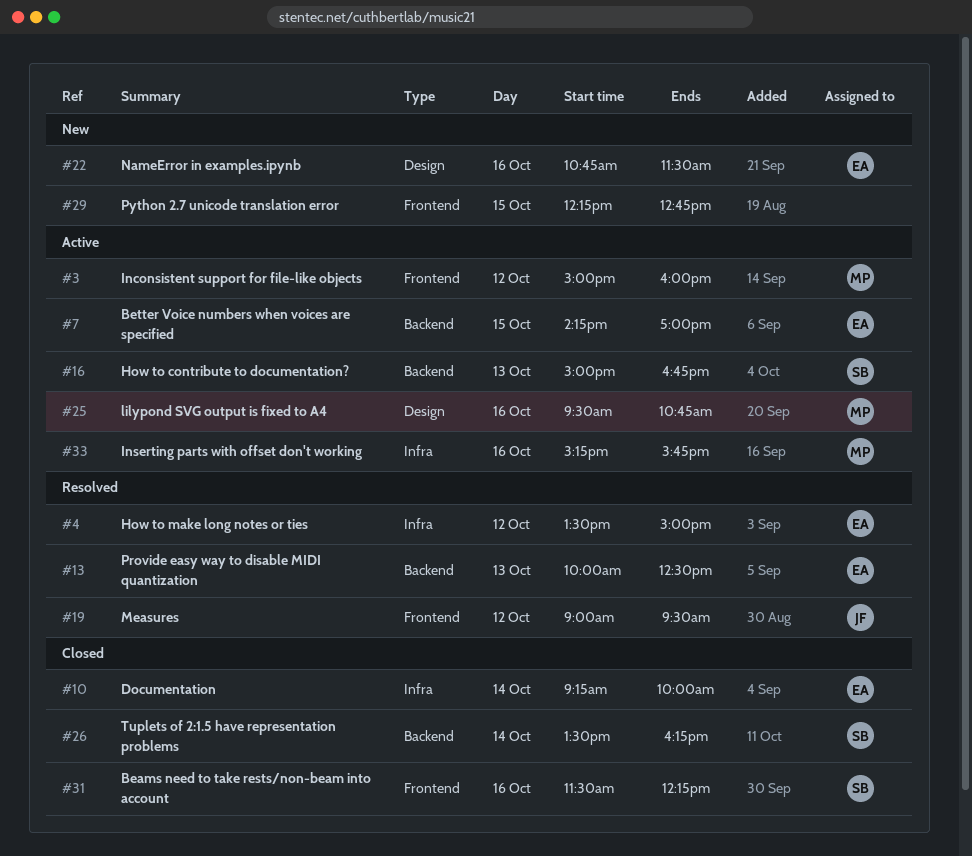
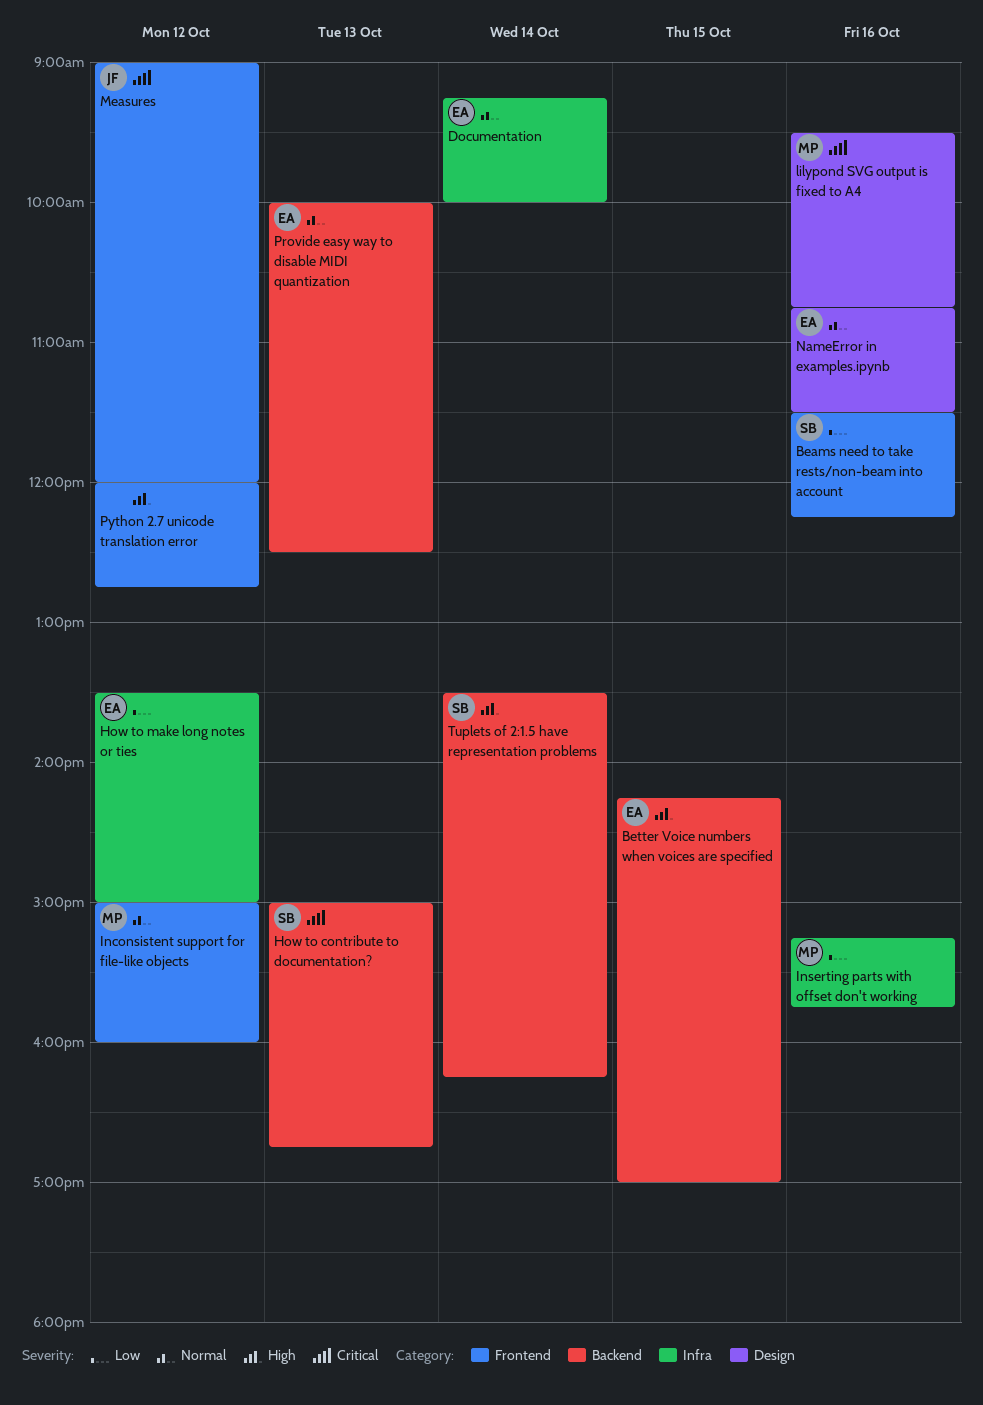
Measures, ends: 09:30 -> 12:00
Python 2.7 unicode translation error, day: Oct 15 -> Oct 12
Python 2.7 unicode translation error, begins: 12:15 -> 12:00

